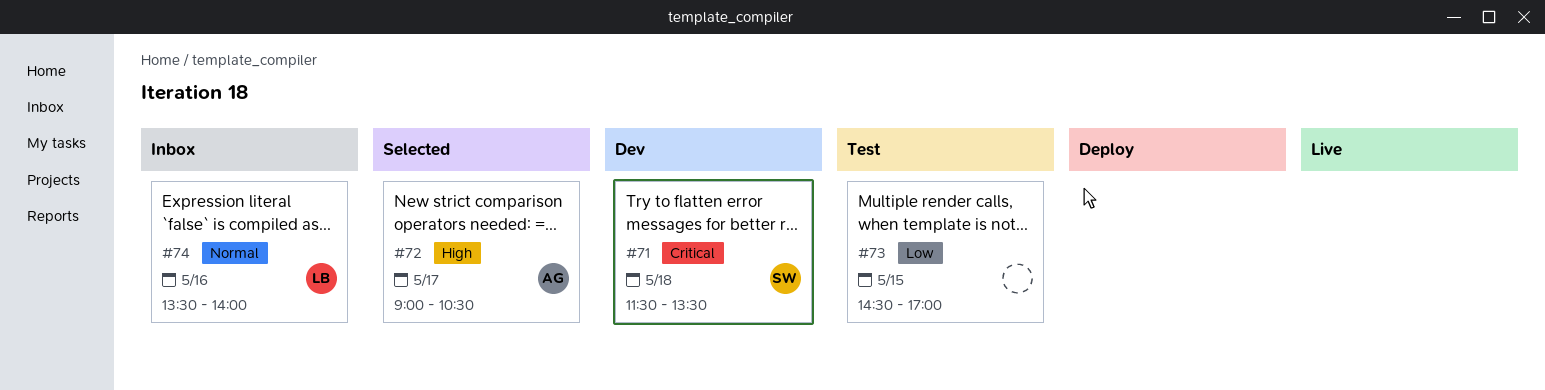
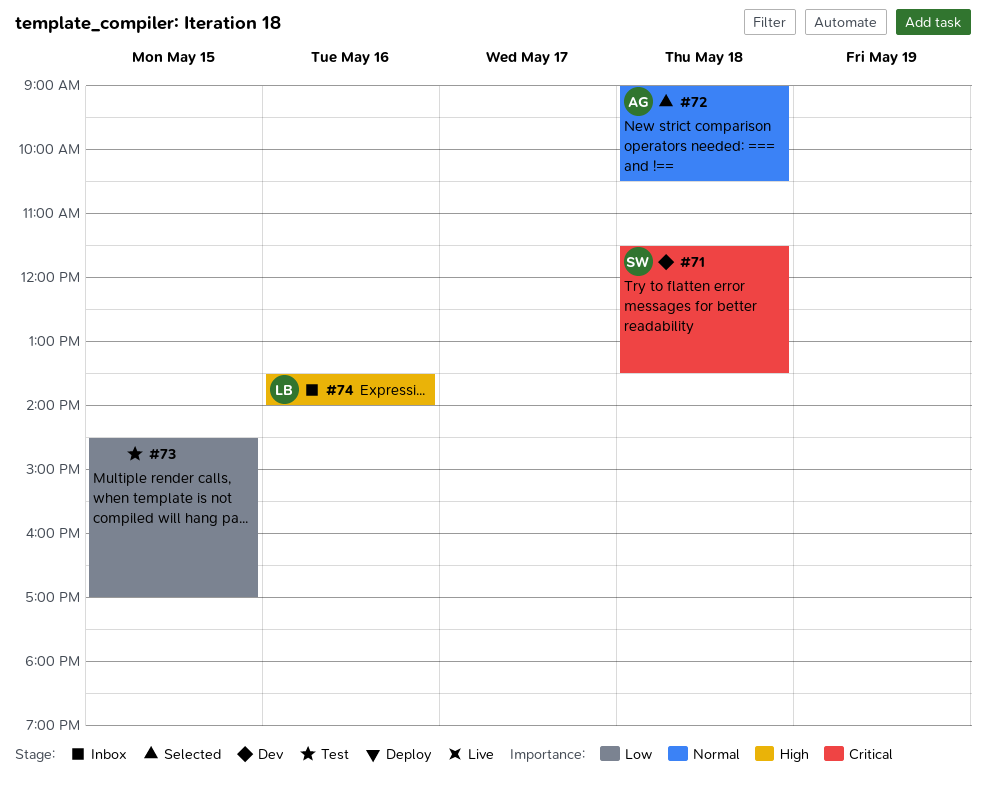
#72, priority: High -> Normal
#72, day: May 17 -> May 18
#74, priority: Normal -> High

